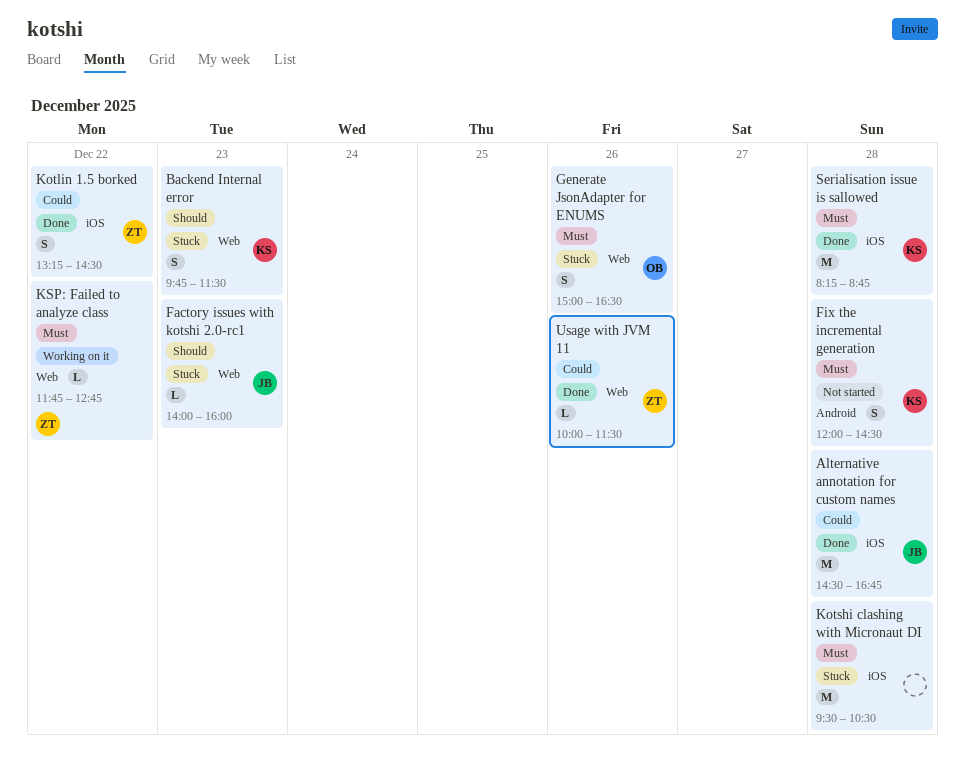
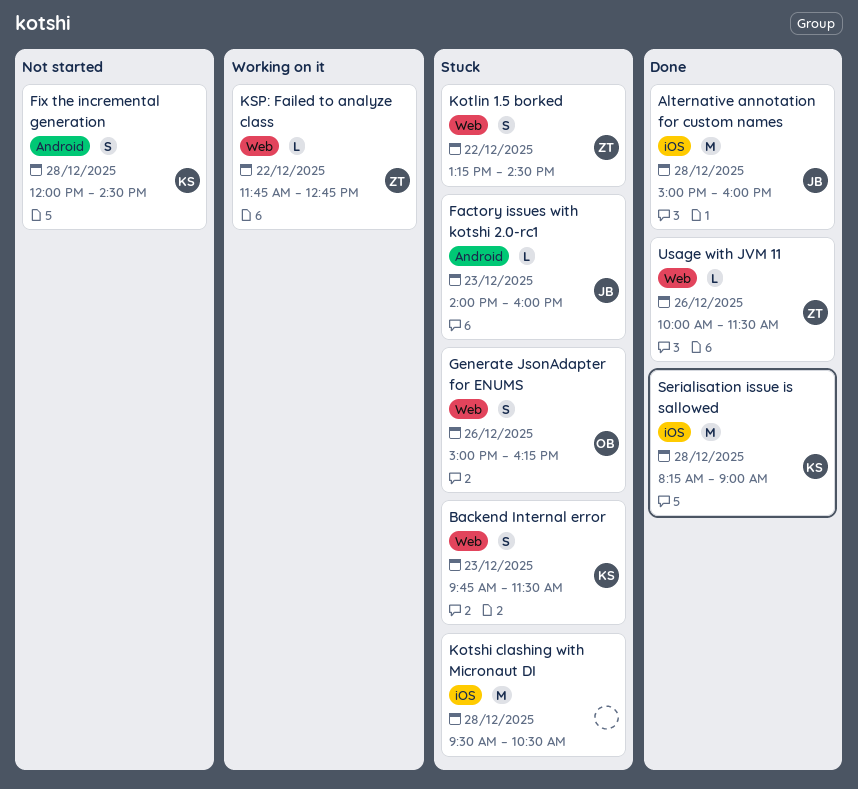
Alternative annotation for custom names, begins: 14:30 -> 15:00
Alternative annotation for custom names, ends: 16:45 -> 16:00
Factory issues with kotshi 2.0-rc1, label: Web -> Android
Generate JsonAdapter for ENUMS, ends: 16:30 -> 16:15
Kotlin 1.5 borked, status: Done -> Stuck
Kotlin 1.5 borked, label: iOS -> Web
Serialisation issue is sallowed, ends: 08:45 -> 09:00

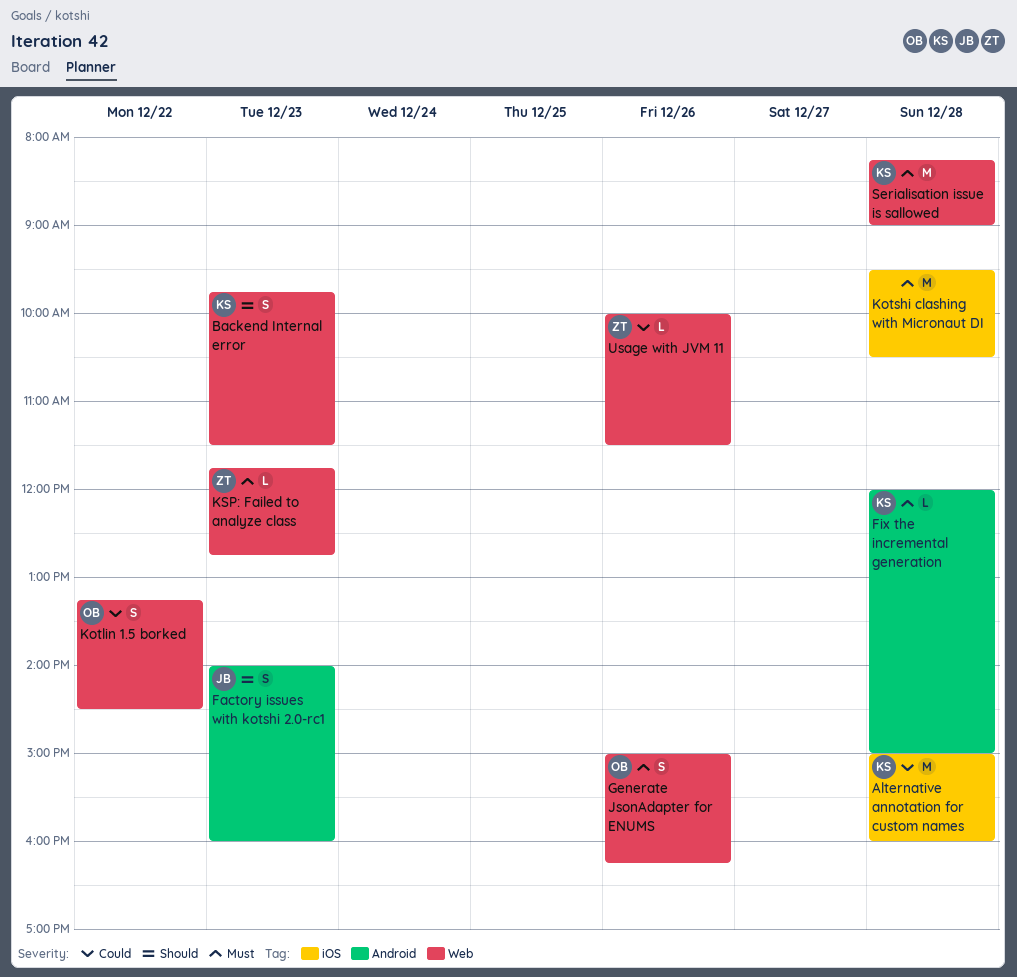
Alternative annotation for custom names, owner: JB -> KS
Factory issues with kotshi 2.0-rc1, estimate: L -> S
Fix the incremental generation, estimate: S -> L
Fix the incremental generation, ends: 14:30 -> 15:00
Kotlin 1.5 borked, owner: ZT -> OB
KSP: Failed to analyze class, day: Dec 22 -> Dec 23
Serialisation issue is sallowed, label: iOS -> Web

